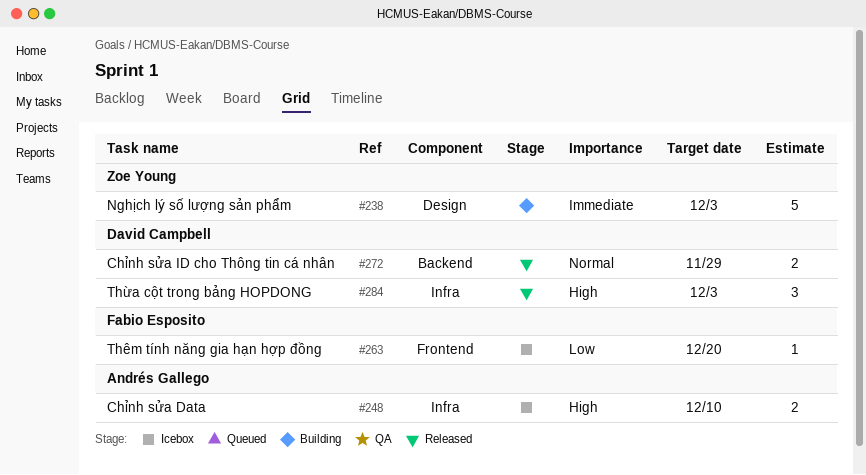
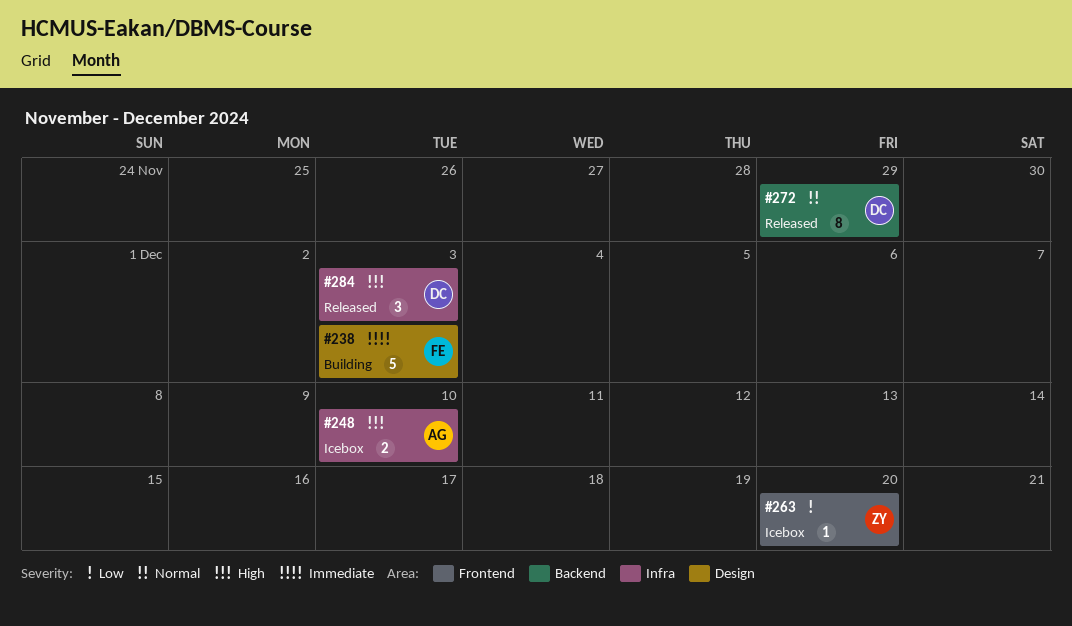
#238, owner: Zoe Young -> Fabio Esposito
#263, owner: Fabio Esposito -> Zoe Young
#272, estimate: 2 -> 8

